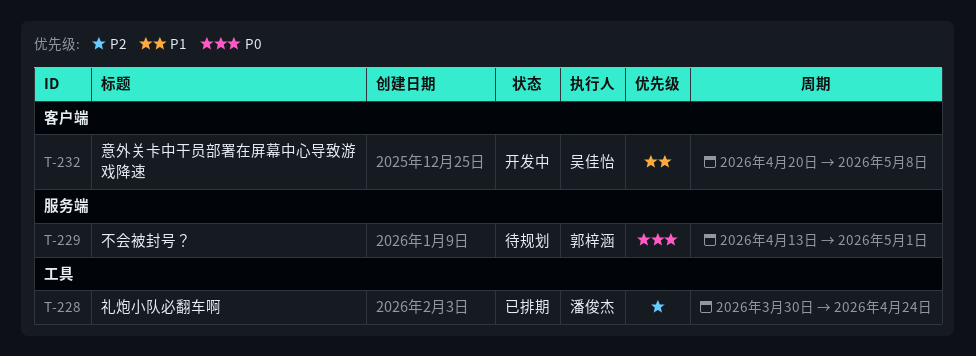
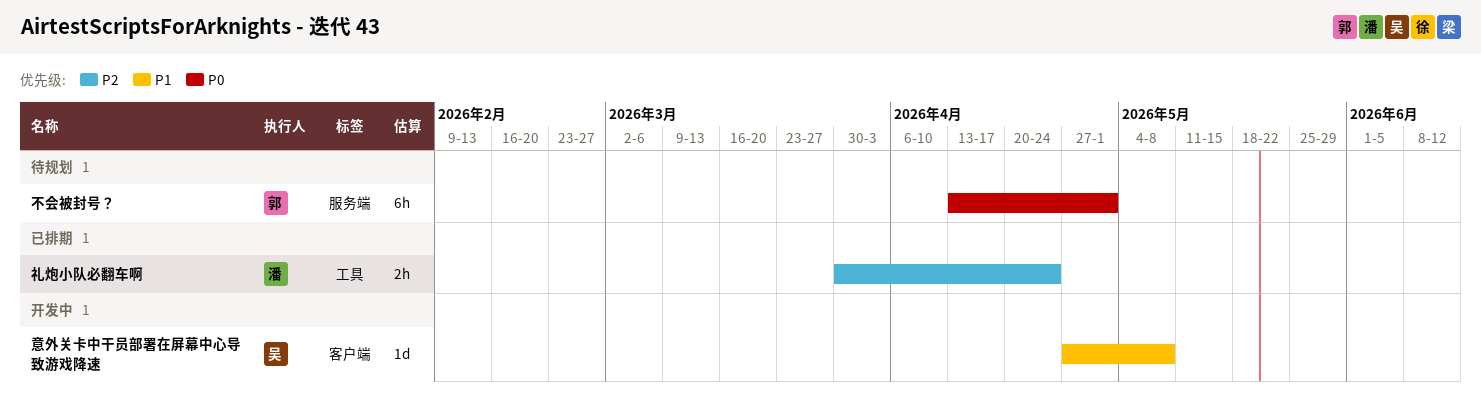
意外关卡中干员部署在屏幕中心导致游戏降速, start: Apr 20 -> Apr 27

